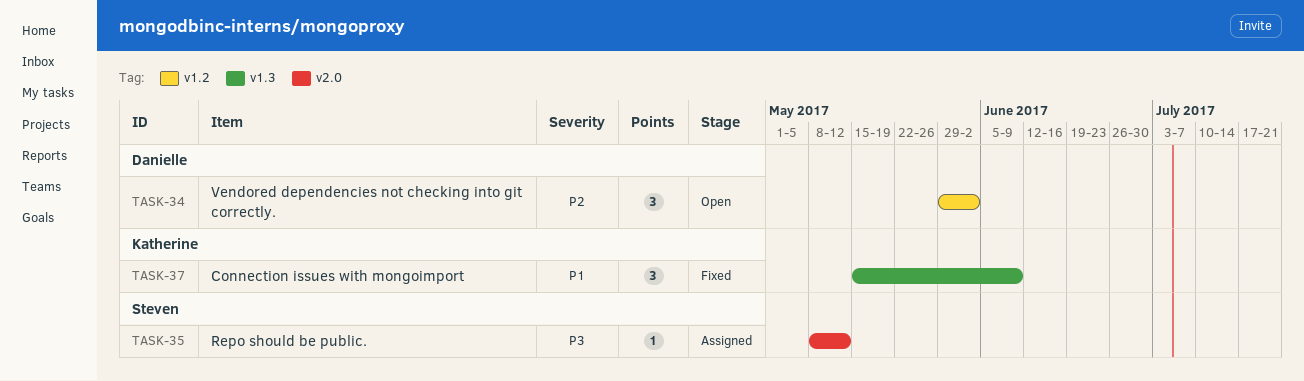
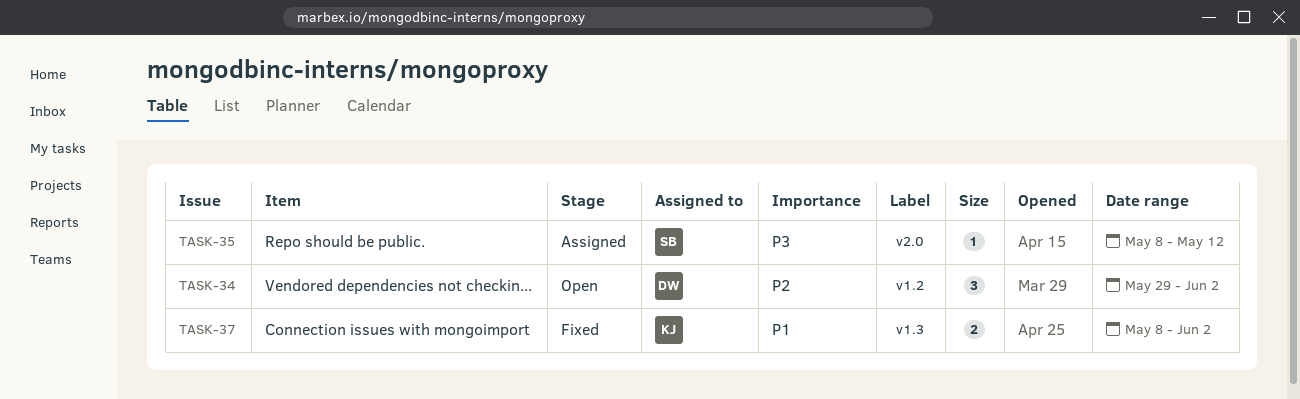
TASK-37, estimate: 3 -> 2
TASK-37, start: May 15 -> May 8
TASK-37, due: Jun 9 -> Jun 2

